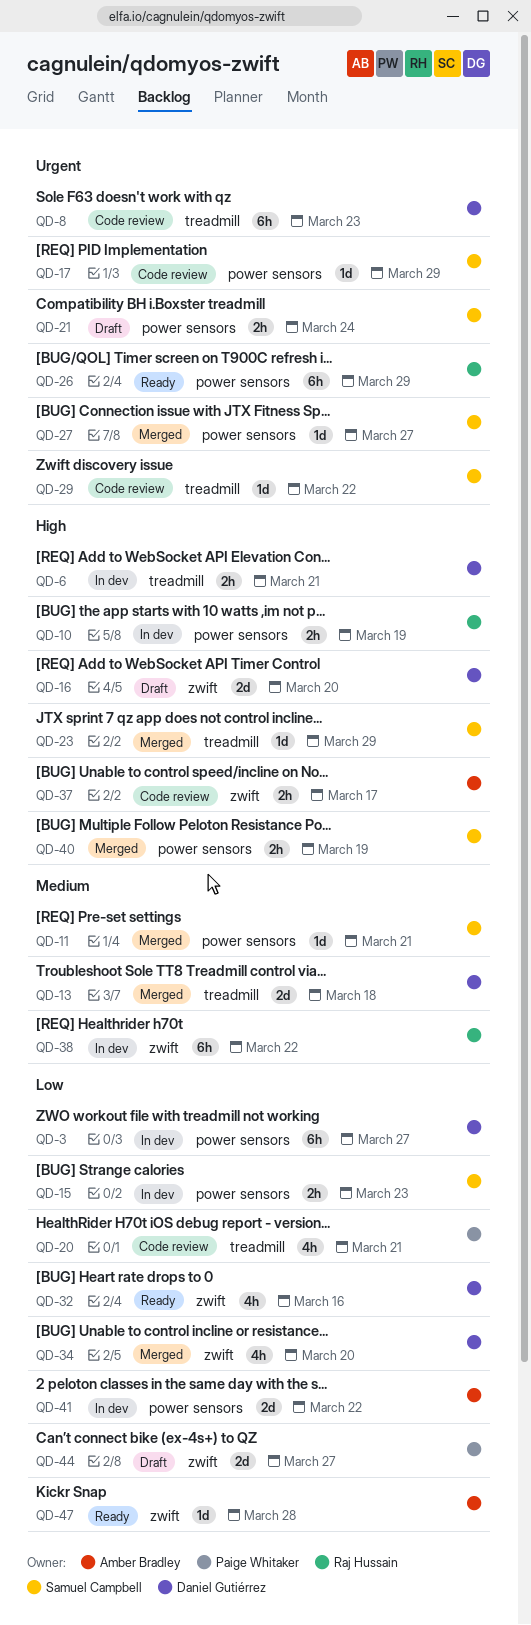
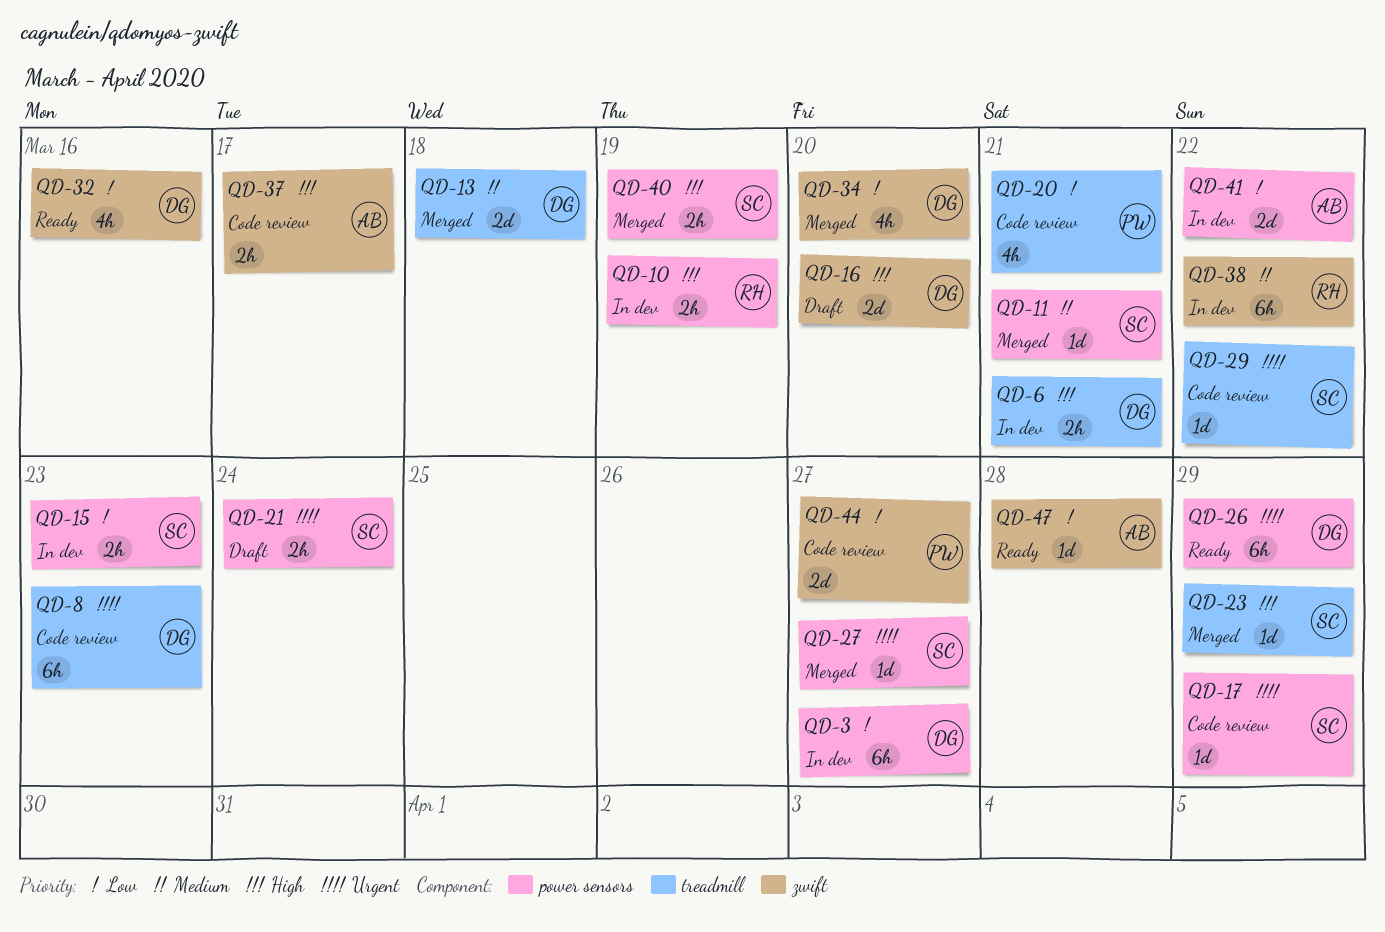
QD-26, owner: Raj Hussain -> Daniel Gutiérrez
QD-44, status: Draft -> Code review

